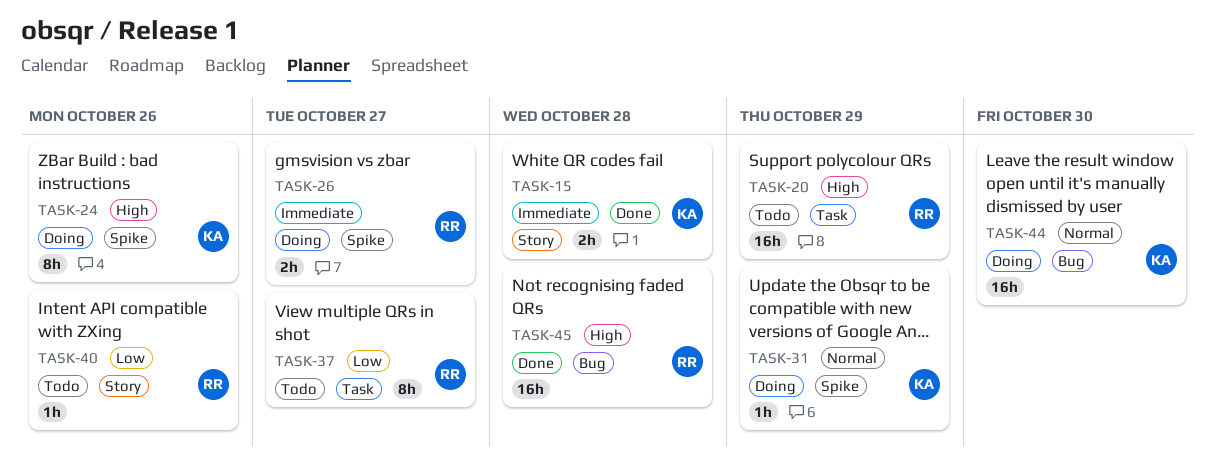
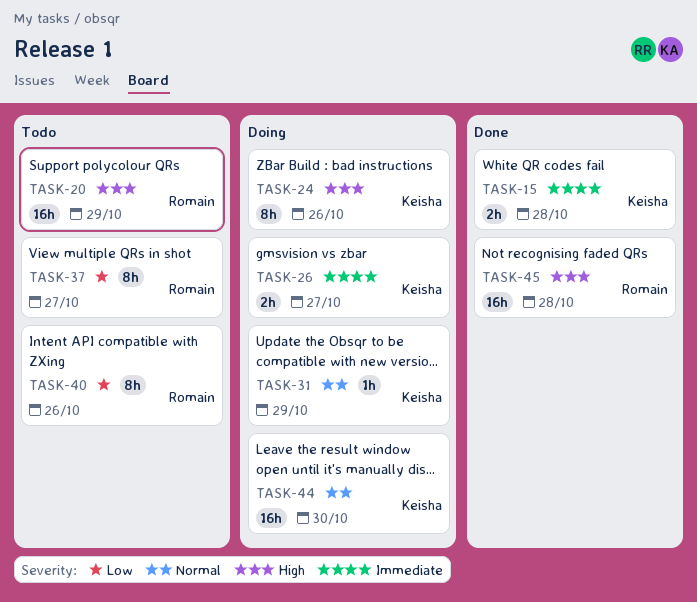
TASK-26, owner: Romain -> Keisha
TASK-40, estimate: 1h -> 8h

